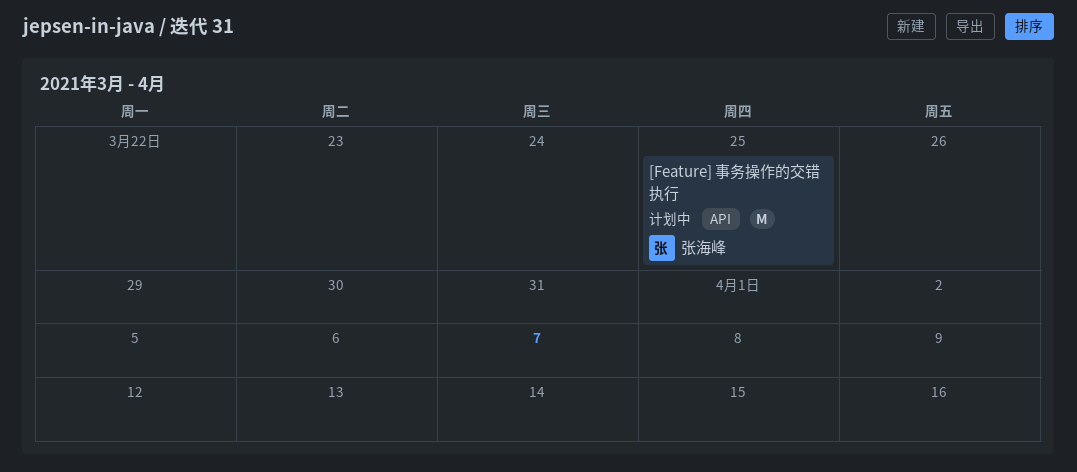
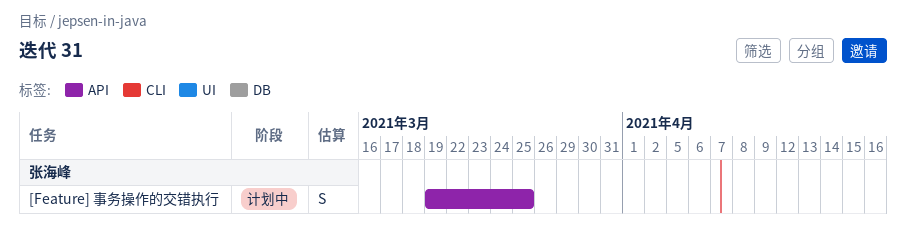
[Feature] 事务操作的交错执行, estimate: M -> S

